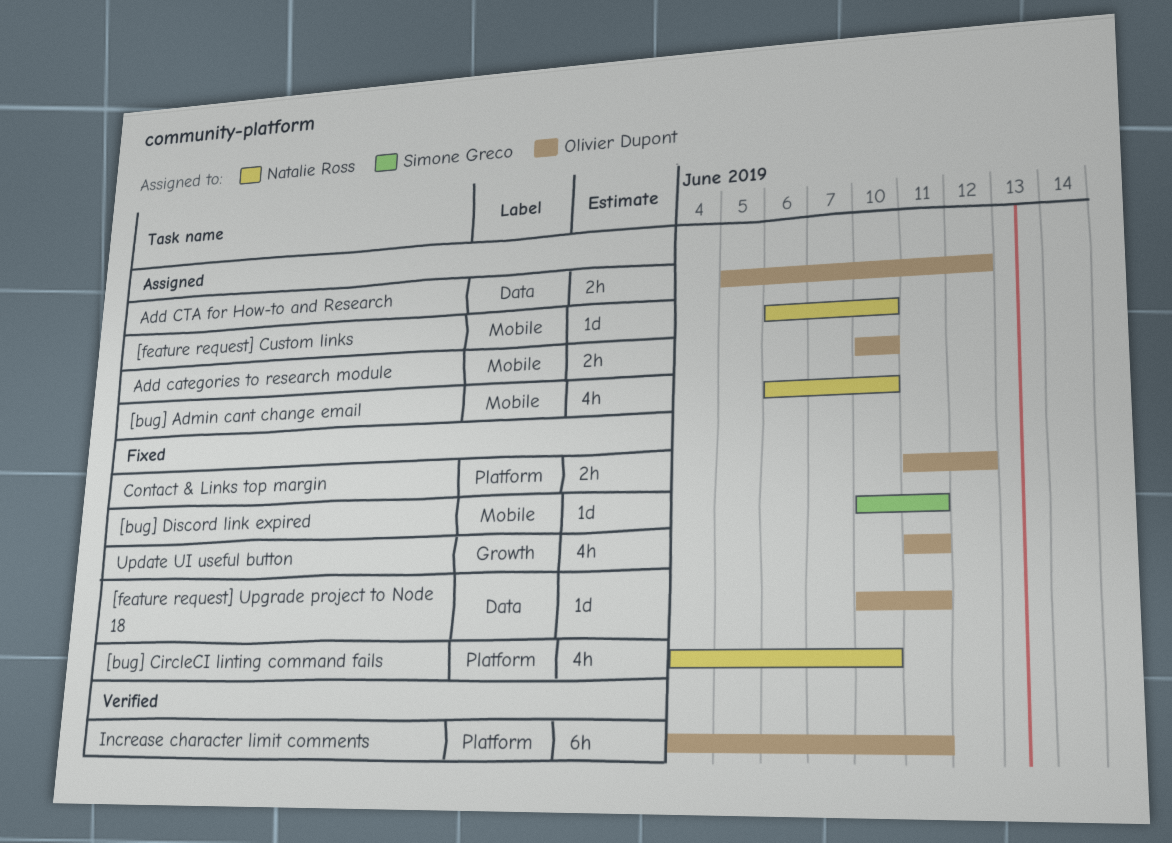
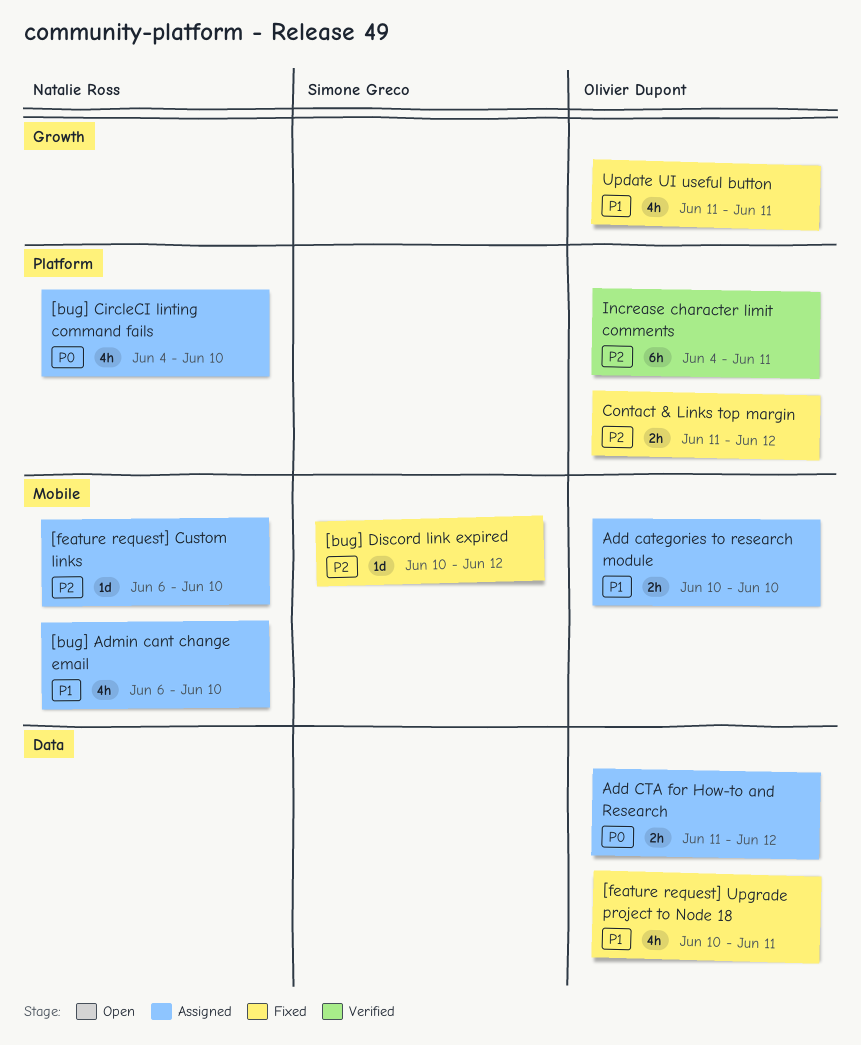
[bug] CircleCI linting command fails, status: Fixed -> Assigned
[bug] Discord link expired, due: Jun 11 -> Jun 12
[feature request] Upgrade project to Node 18, estimate: 1d -> 4h
Add CTA for How-to and Research, start: Jun 5 -> Jun 11

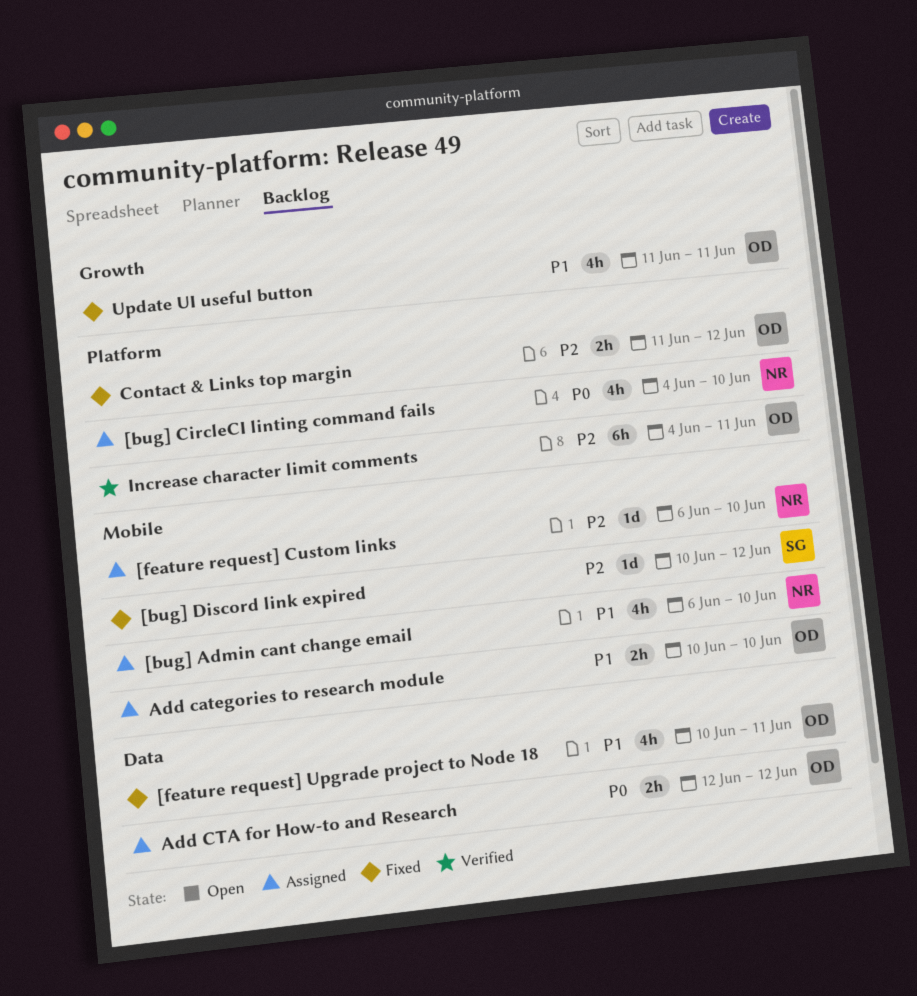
Add CTA for How-to and Research, start: Jun 11 -> Jun 12

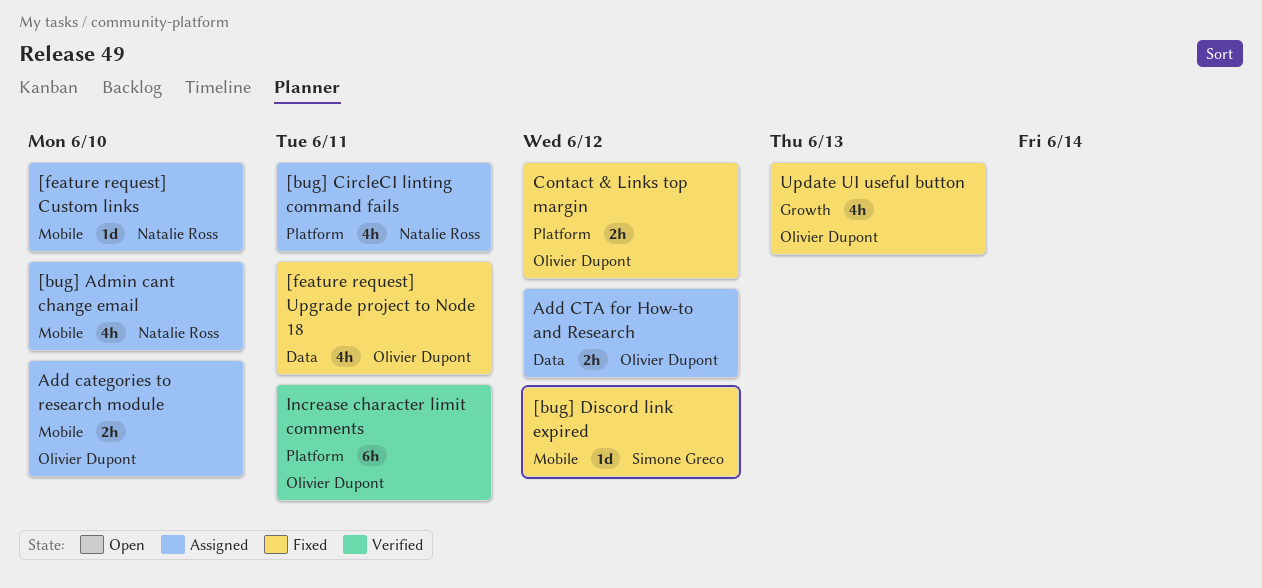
[bug] CircleCI linting command fails, due: Jun 10 -> Jun 11
Update UI useful button, due: Jun 11 -> Jun 13

